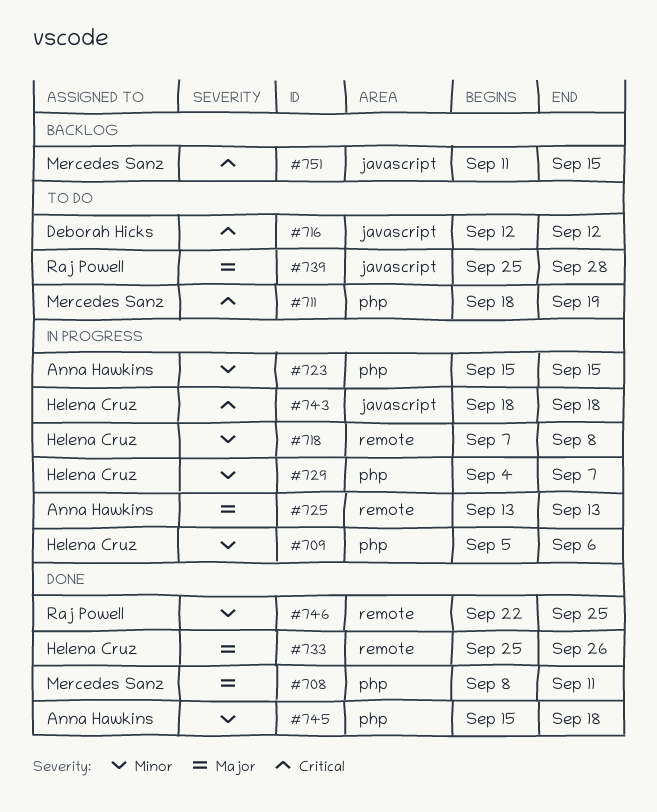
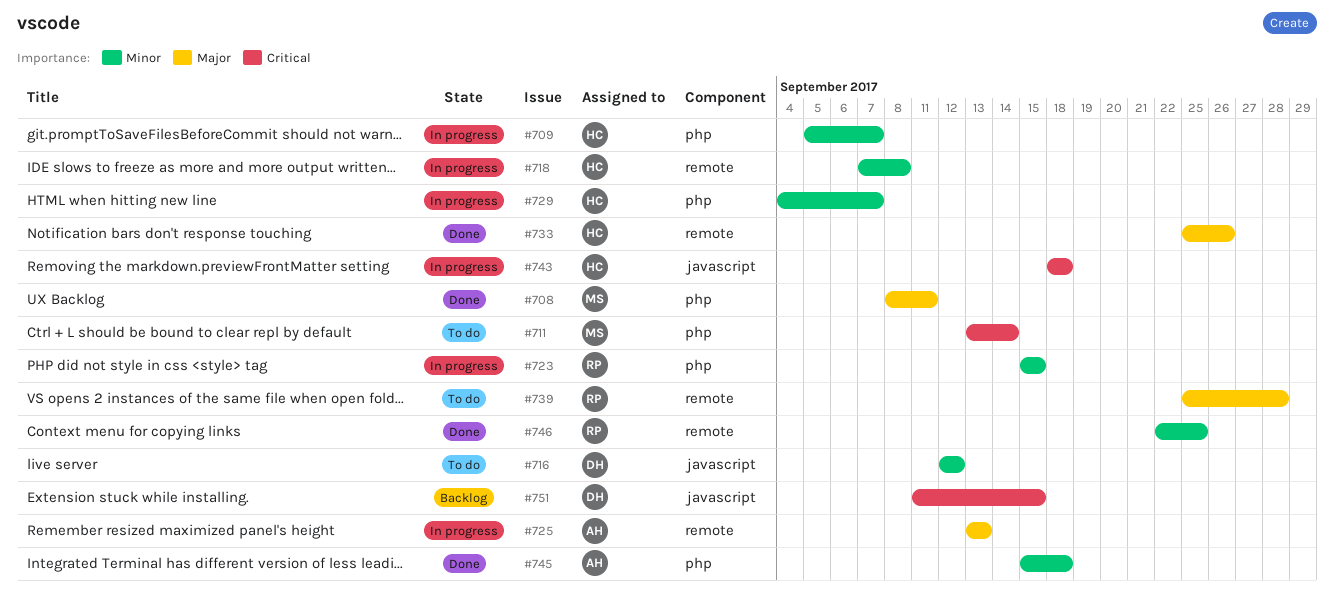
#709, due: Sep 6 -> Sep 7
#711, start: Sep 18 -> Sep 13
#711, due: Sep 19 -> Sep 14
#716, priority: Critical -> Minor
#723, owner: Anna Hawkins -> Raj Powell
#739, label: javascript -> remote
#751, owner: Mercedes Sanz -> Deborah Hicks

